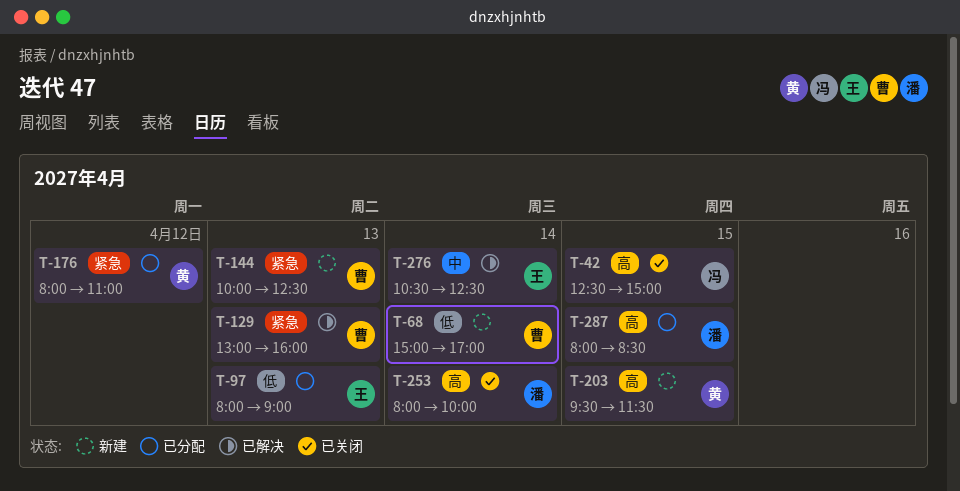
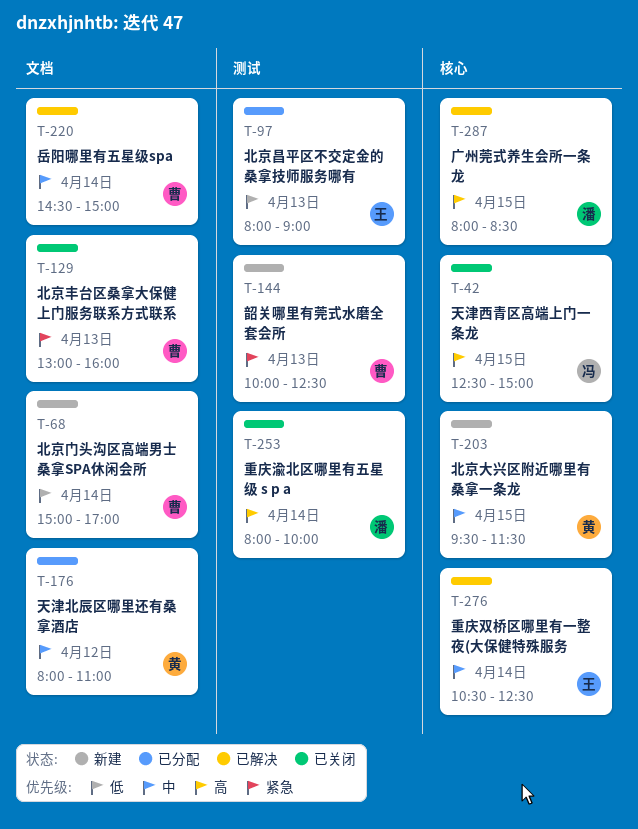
T-129, status: 已解决 -> 已关闭
T-176, priority: 紧急 -> 中
T-203, priority: 高 -> 中
T-220: none -> present
T-287, status: 已分配 -> 已解决

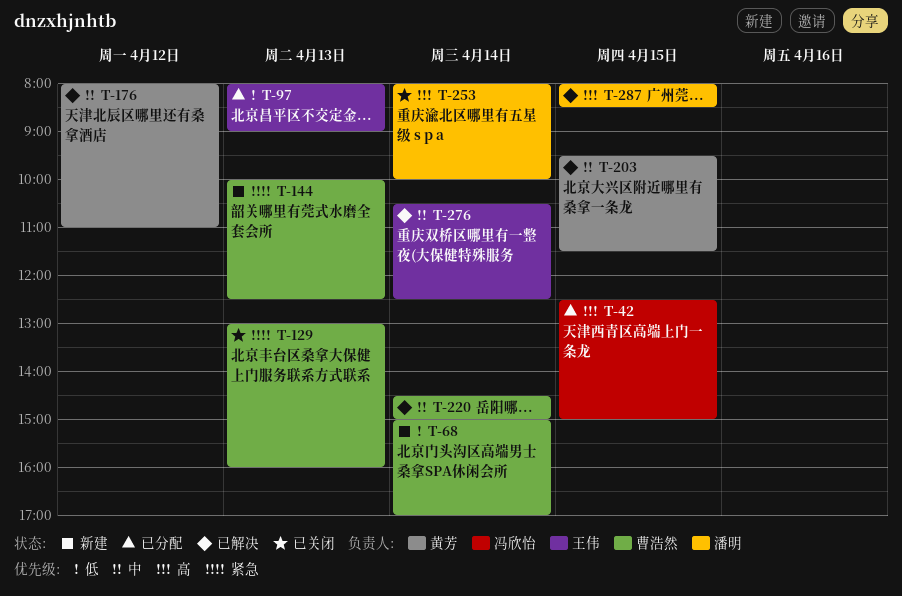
T-42, status: 已关闭 -> 已分配
T-176, status: 已分配 -> 已解决
T-203, status: 新建 -> 已解决

